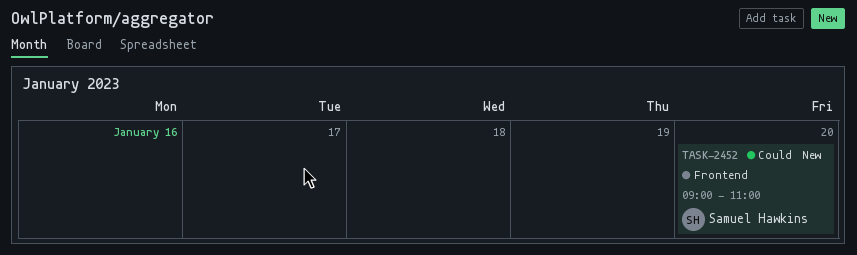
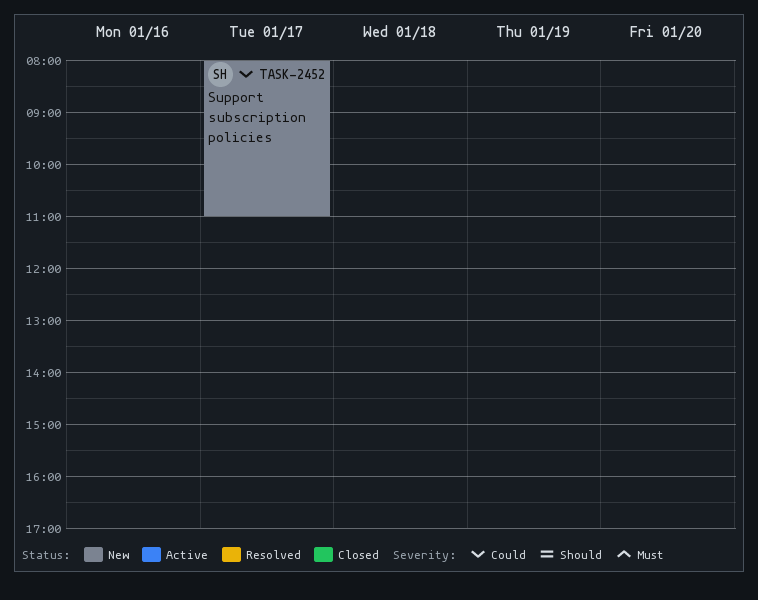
TASK-2452, day: Jan 20 -> Jan 17
TASK-2452, begins: 09:00 -> 08:00

